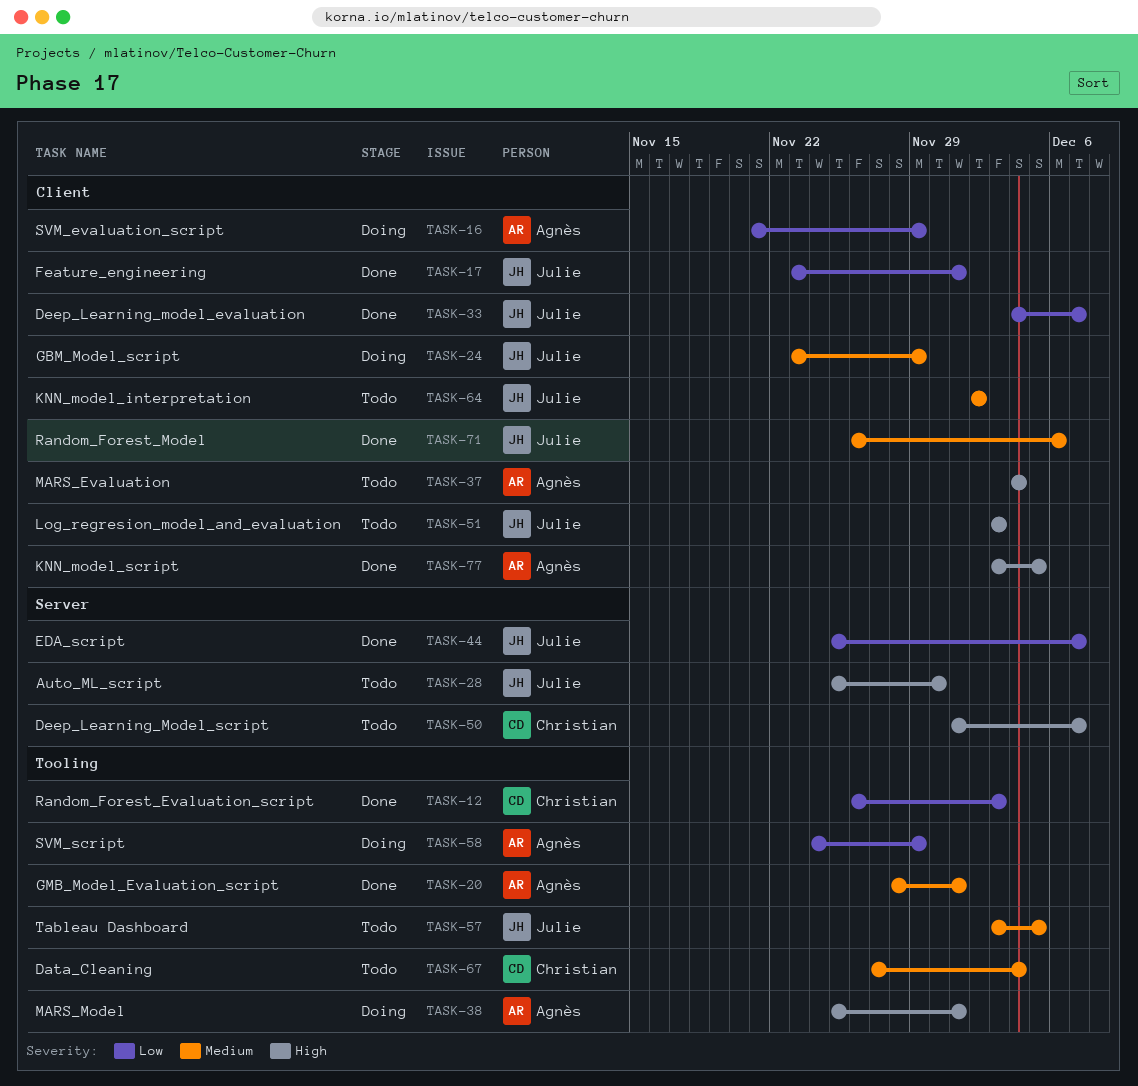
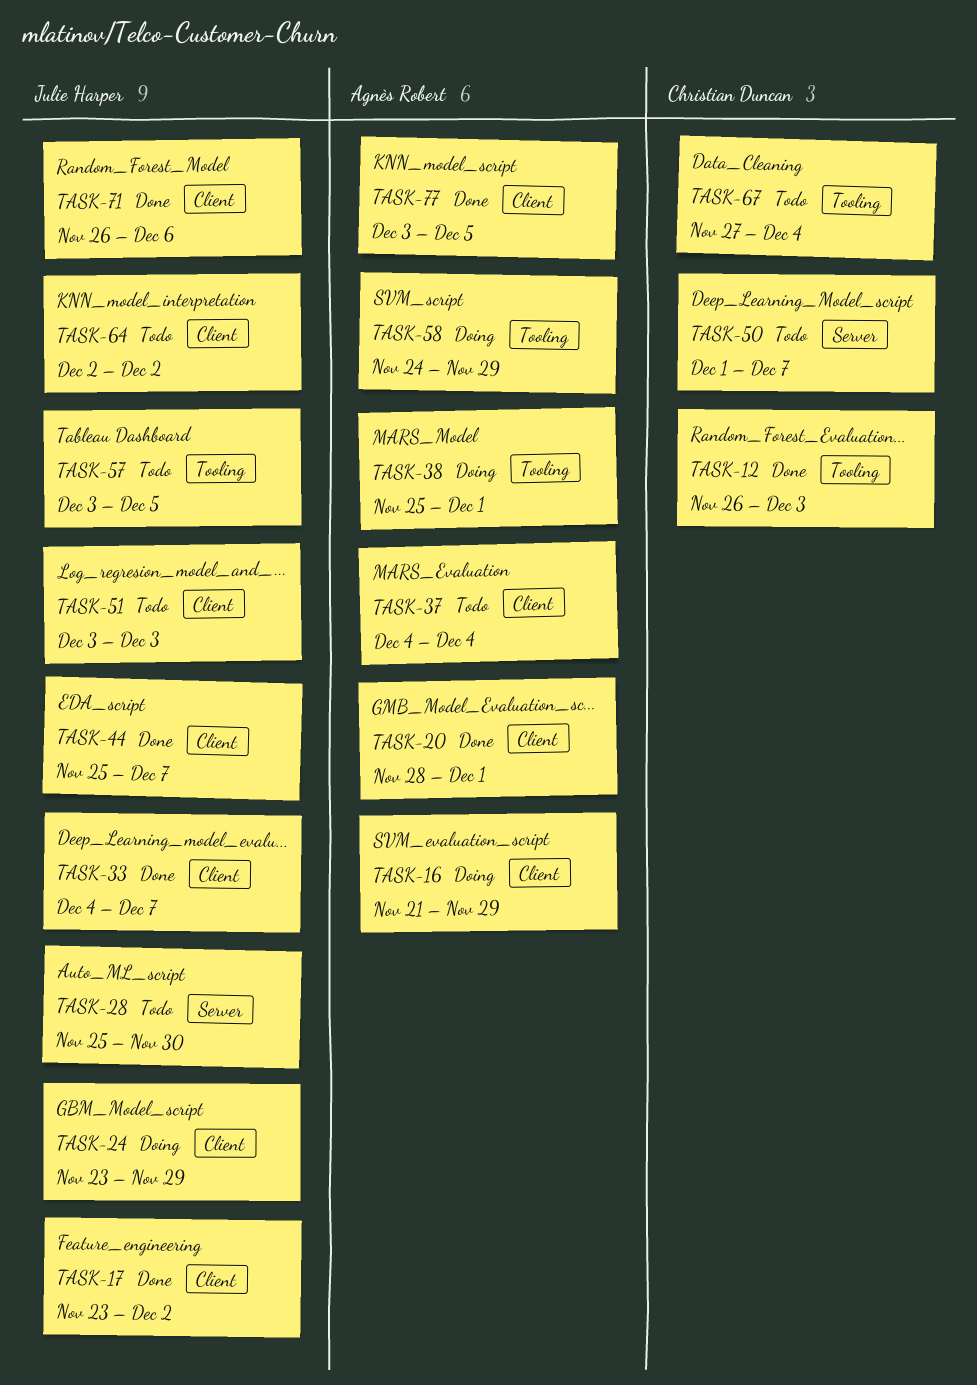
TASK-17, due: Dec 1 -> Dec 2
TASK-20, label: Tooling -> Client
TASK-44, label: Server -> Client

